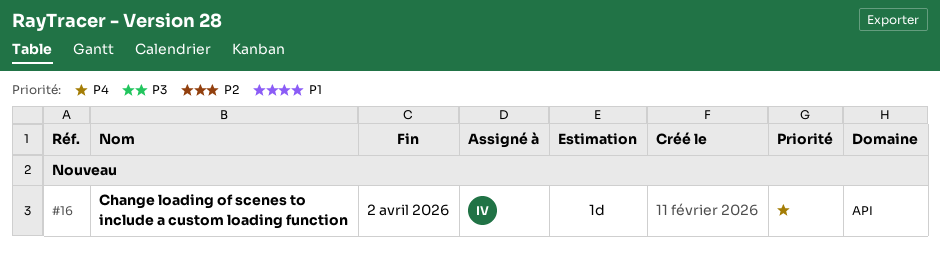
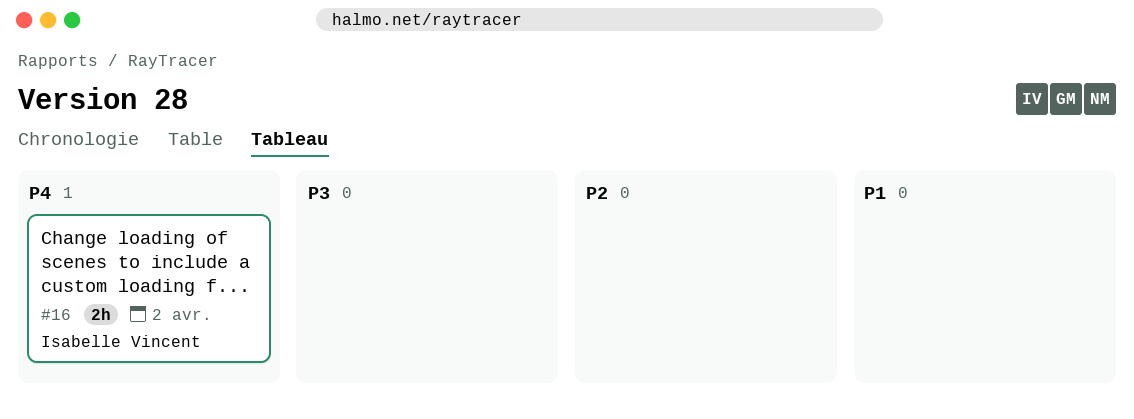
#16, estimate: 1d -> 2h

